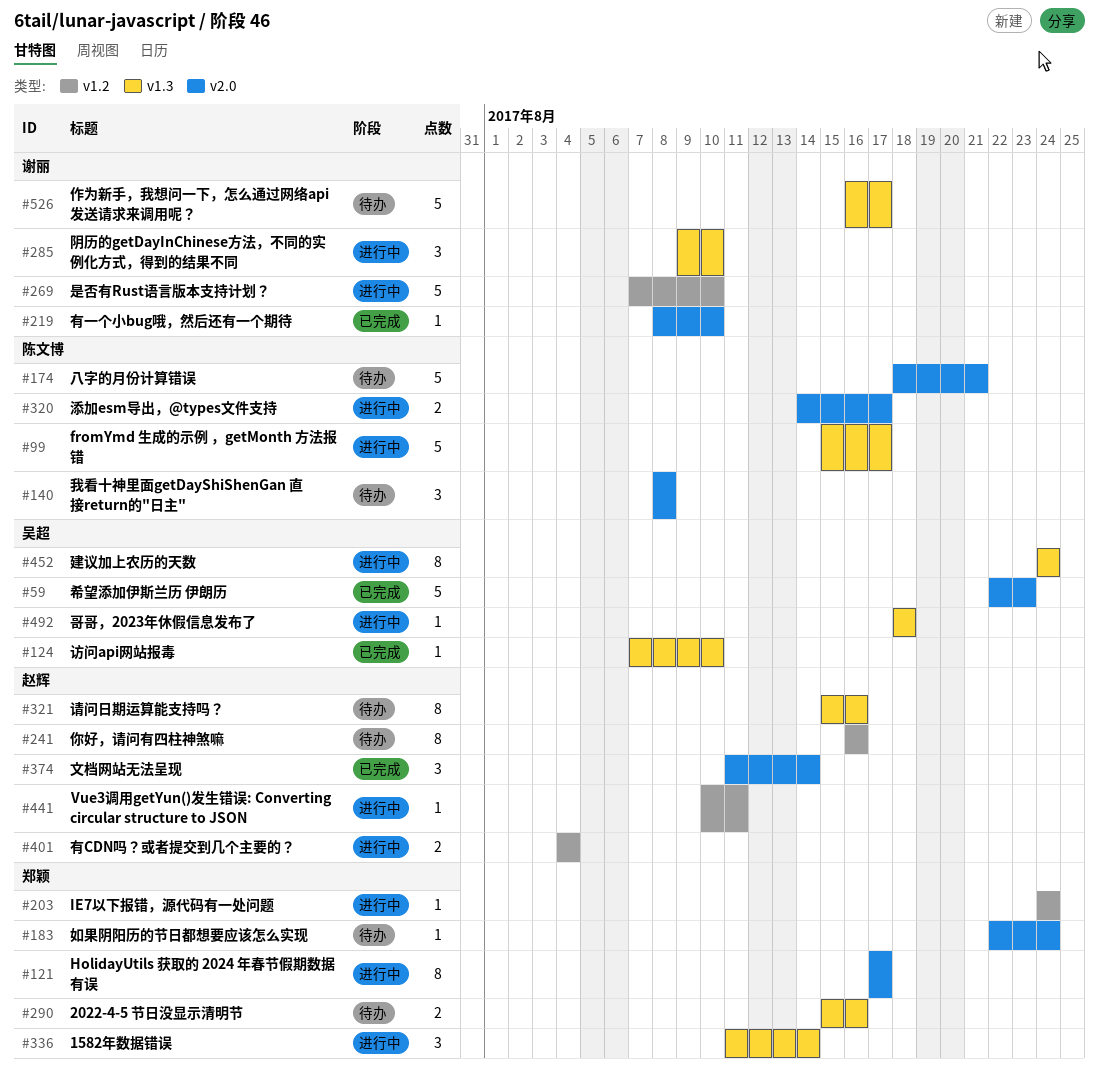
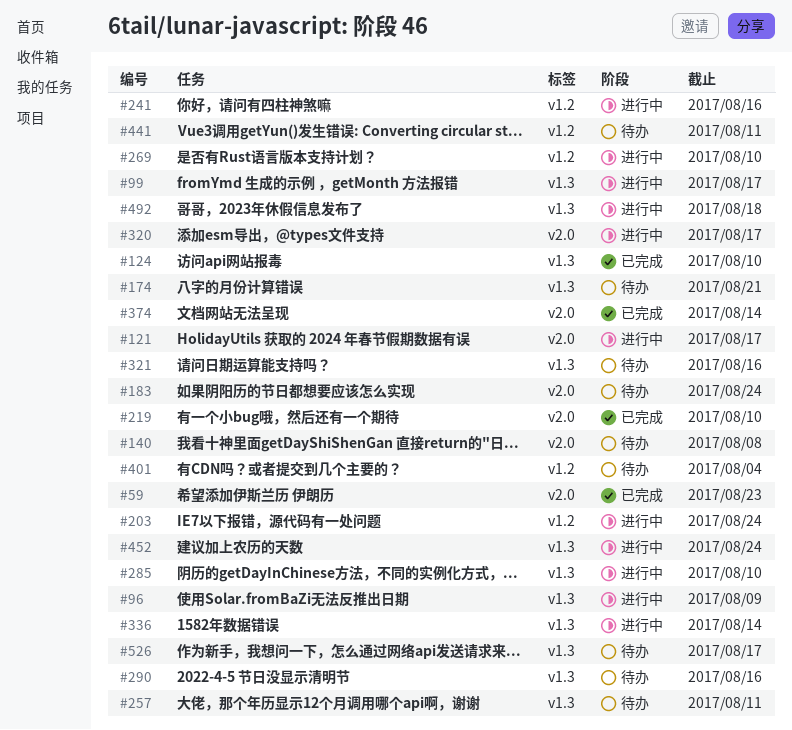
#96: none -> present
#174, label: v2.0 -> v1.3
#241, status: 待办 -> 进行中
#257: none -> present
#401, status: 进行中 -> 待办
#441, status: 进行中 -> 待办

